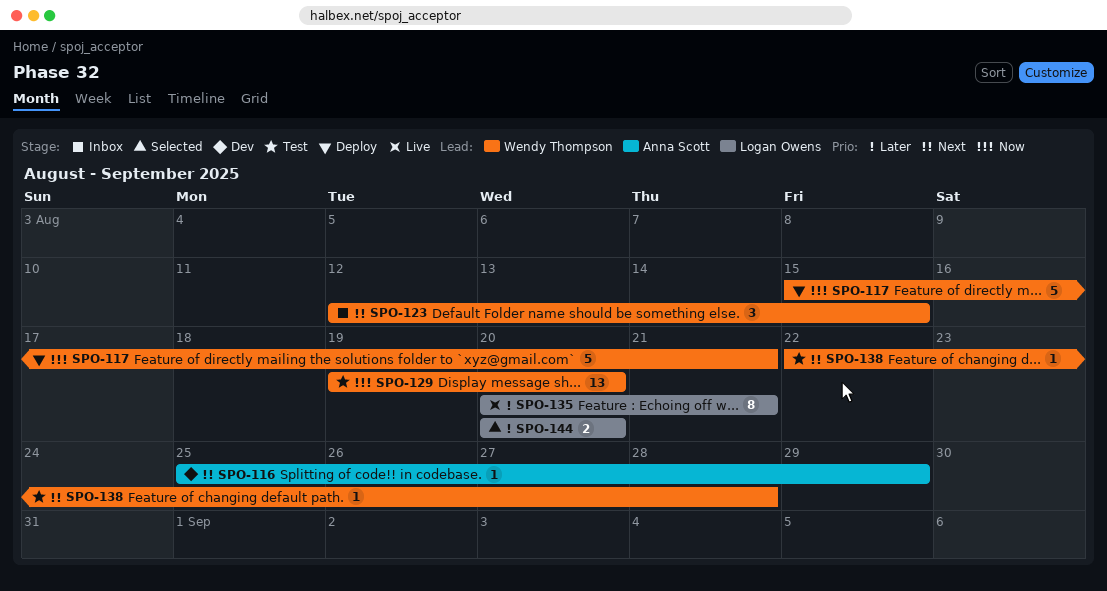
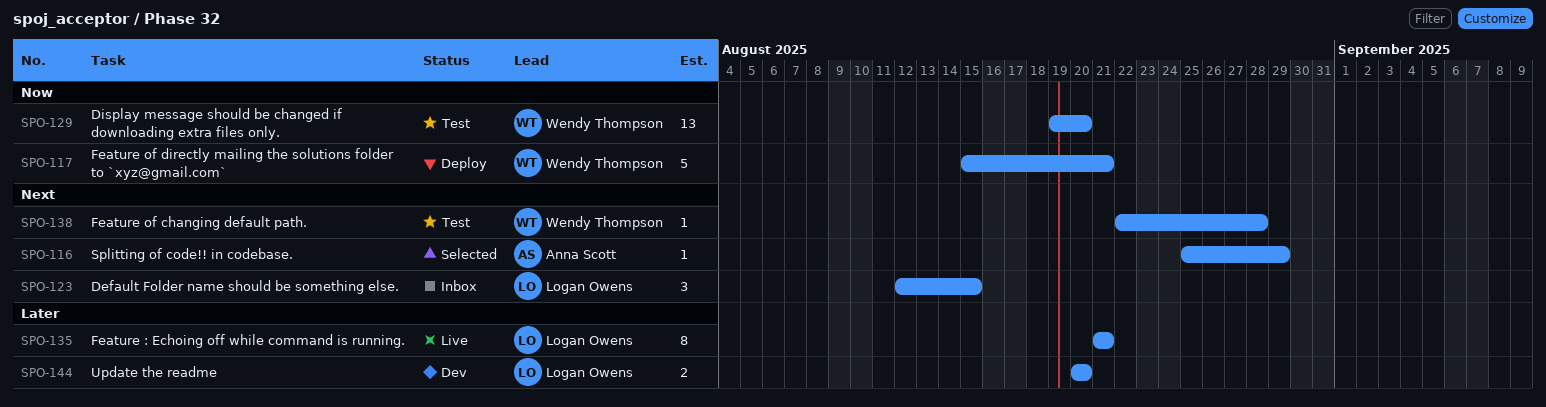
SPO-116, status: Dev -> Selected
SPO-123, owner: Wendy Thompson -> Logan Owens
SPO-135, start: Aug 20 -> Aug 21
SPO-144, status: Selected -> Dev

